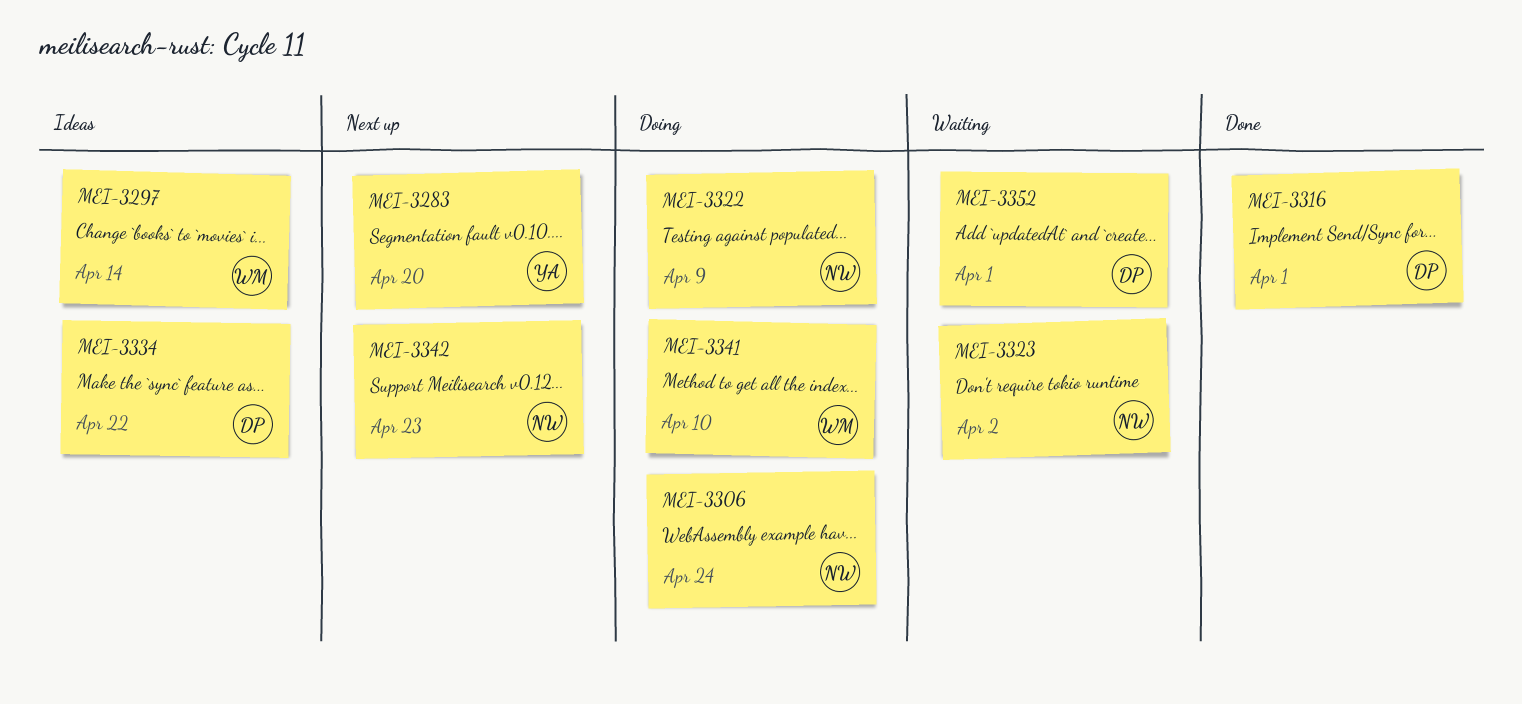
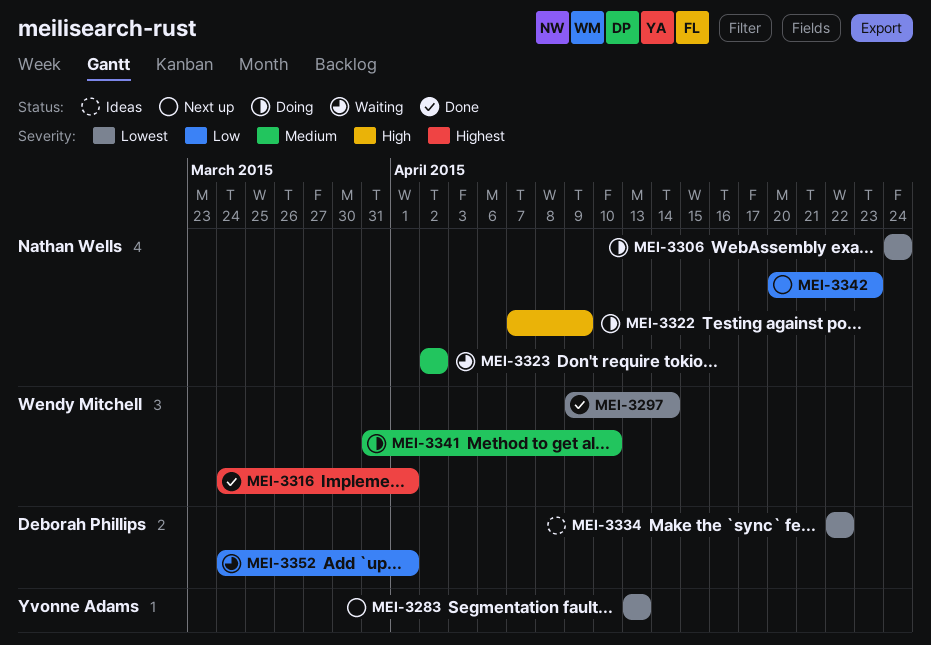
MEI-3283, due: Apr 20 -> Apr 13
MEI-3297, status: Ideas -> Done
MEI-3316, owner: Deborah Phillips -> Wendy Mitchell

